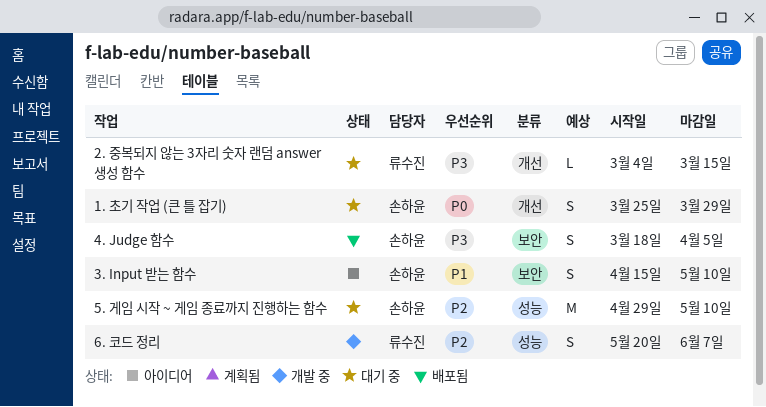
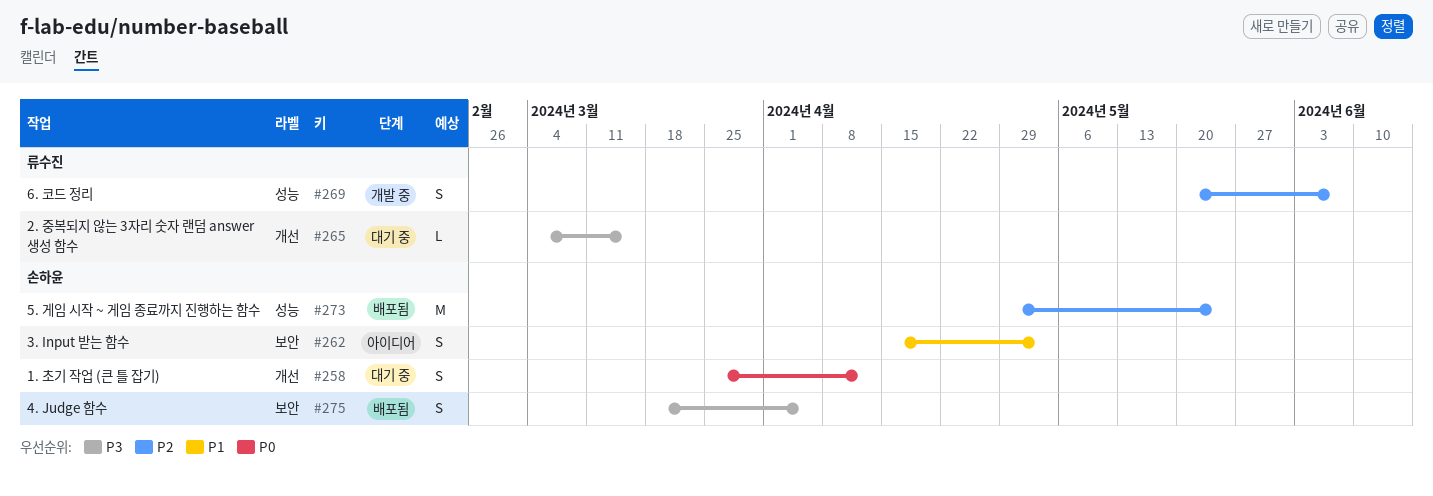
1. 초기 작업 (큰 틀 잡기), due: Mar 29 -> Apr 12
3. Input 받는 함수, due: May 10 -> May 3
5. 게임 시작 ~ 게임 종료까지 진행하는 함수, status: 대기 중 -> 배포됨
5. 게임 시작 ~ 게임 종료까지 진행하는 함수, due: May 10 -> May 24

